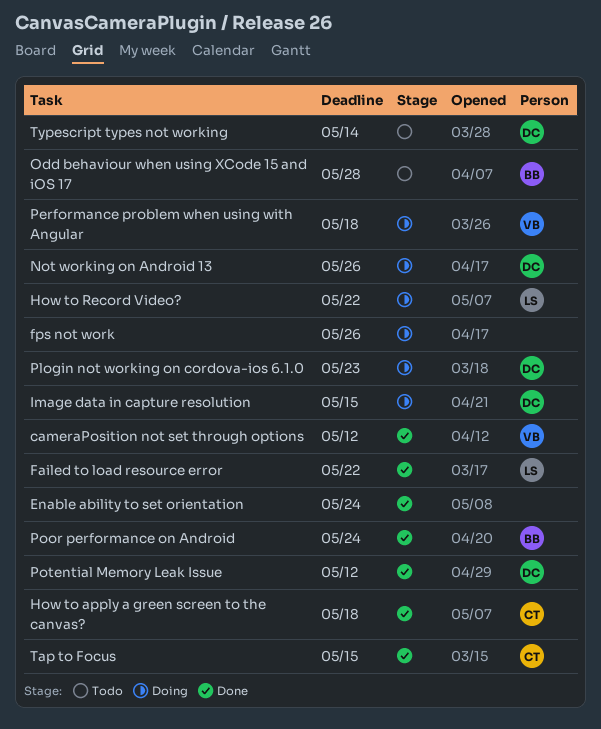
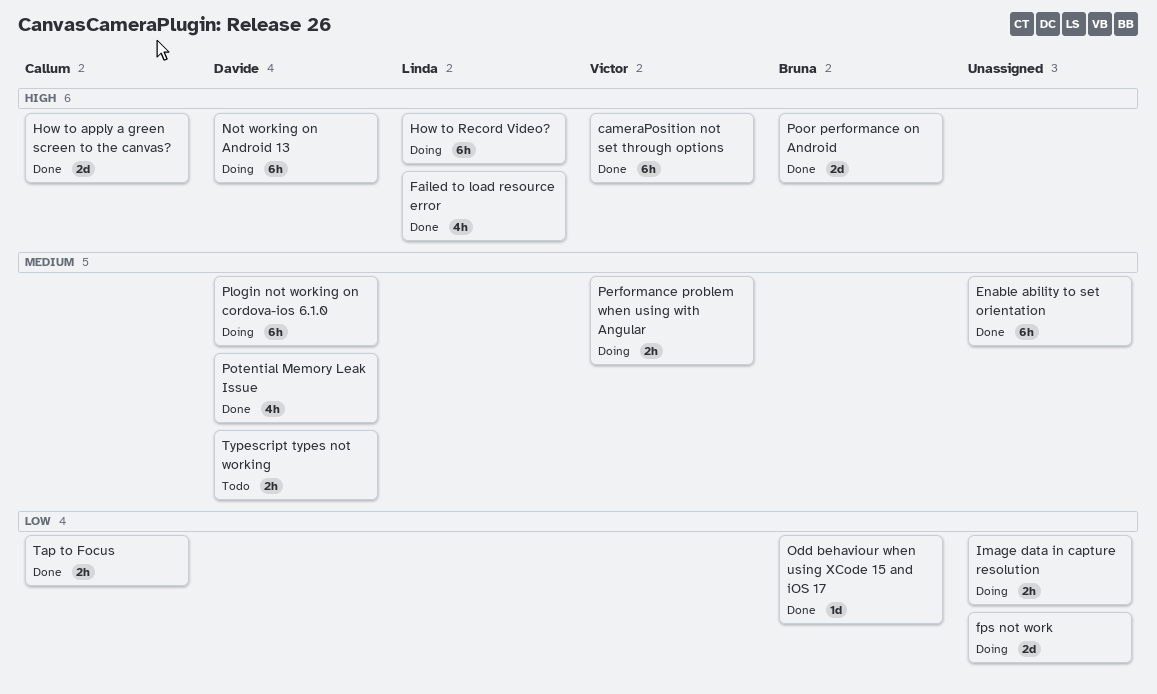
Image data in capture resolution, owner: Davide -> none
Odd behaviour when using XCode 15 and iOS 17, status: Todo -> Done

